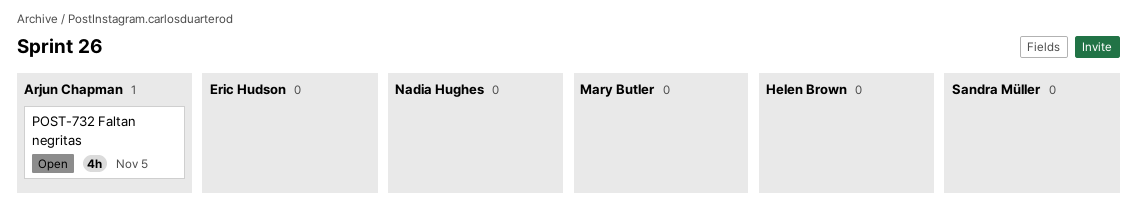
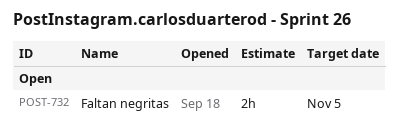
POST-732, estimate: 4h -> 2h

